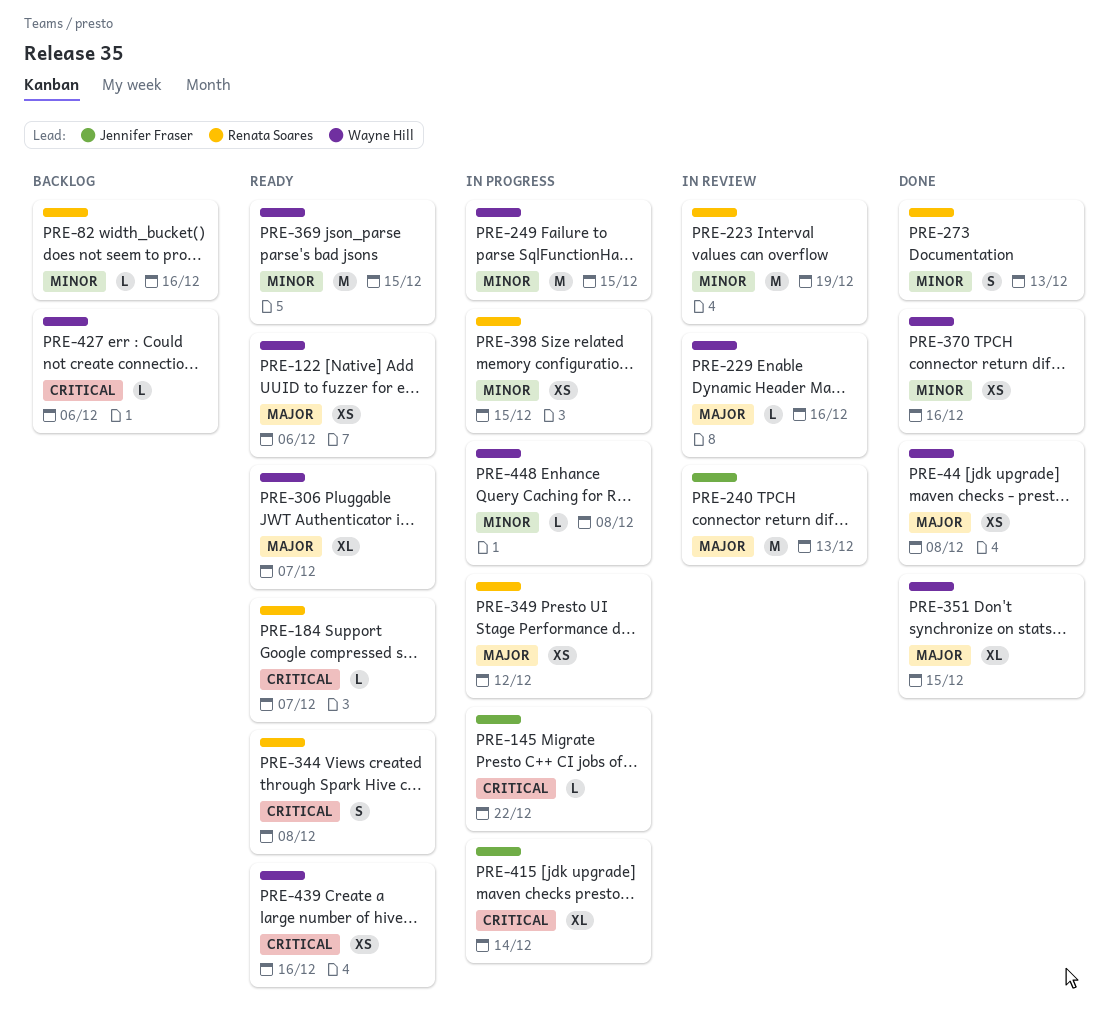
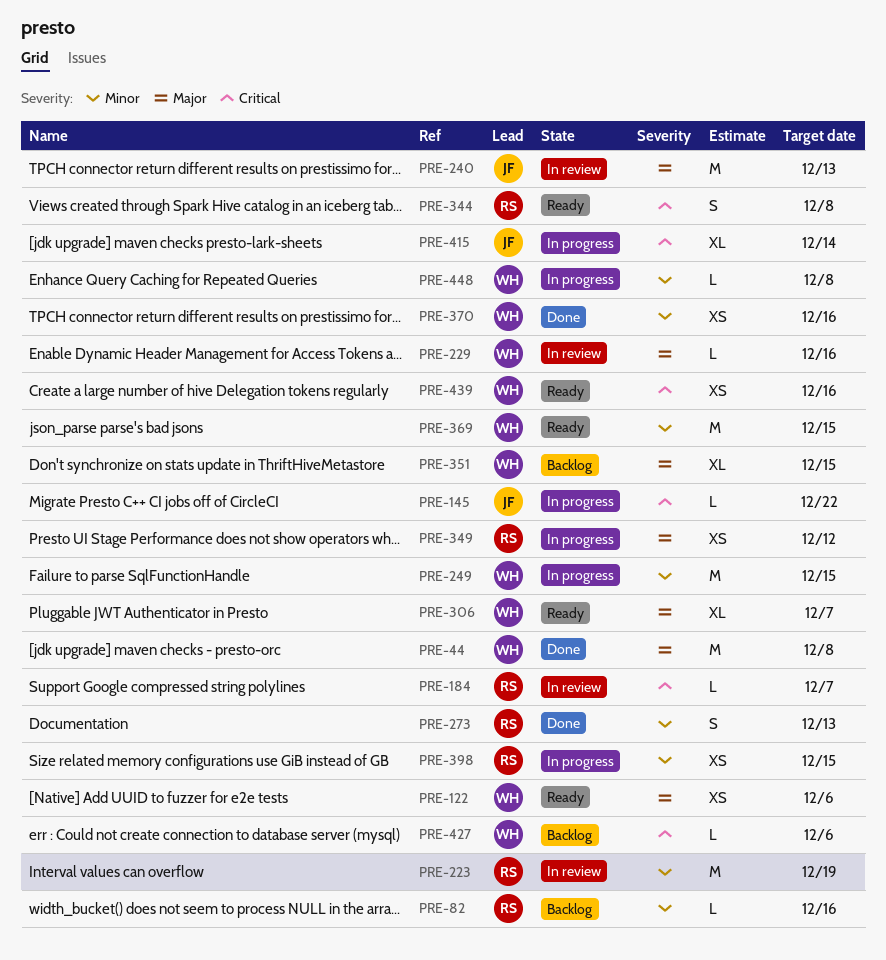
PRE-44, estimate: XS -> M
PRE-184, status: Ready -> In review
PRE-351, status: Done -> Backlog

